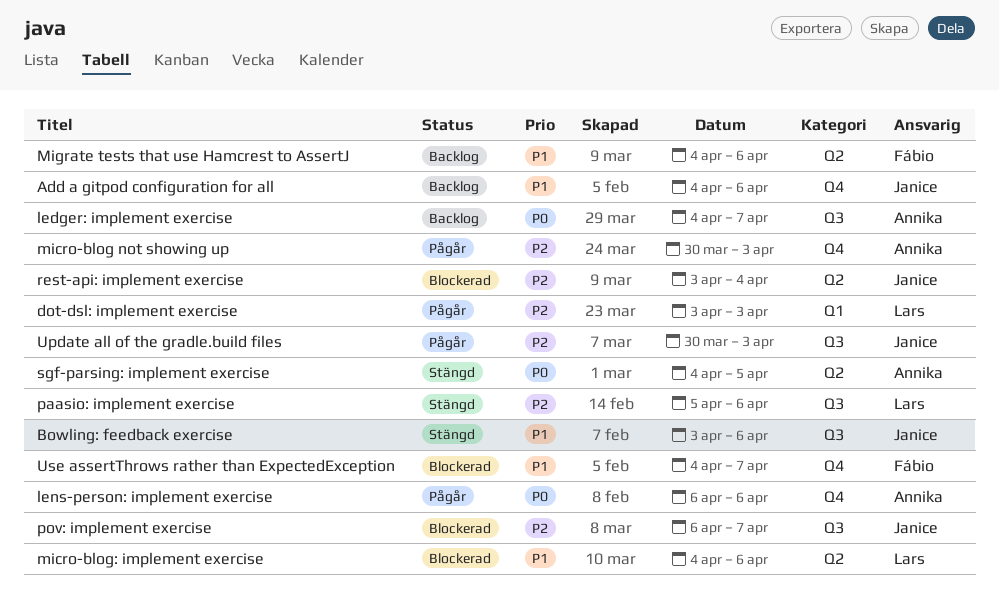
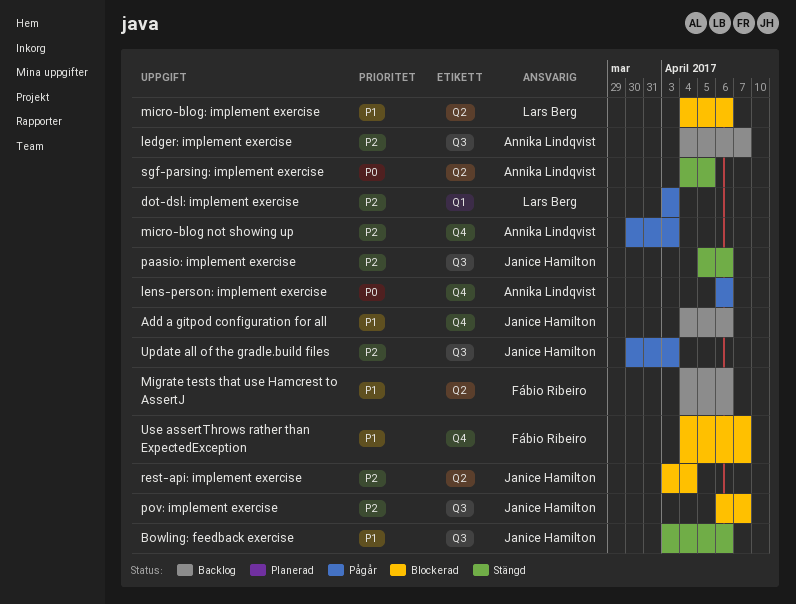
ledger: implement exercise, priority: P0 -> P2
paasio: implement exercise, owner: Lars Berg -> Janice Hamilton

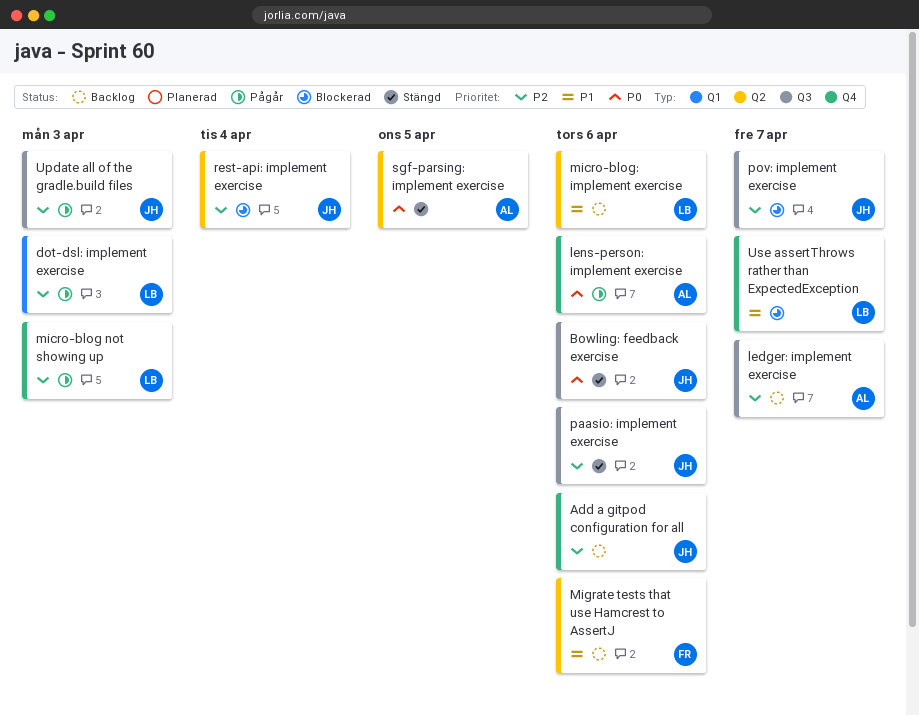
Add a gitpod configuration for all, priority: P1 -> P2
Bowling: feedback exercise, priority: P1 -> P0
micro-blog not showing up, owner: Annika Lindqvist -> Lars Berg
micro-blog: implement exercise, status: Blockerad -> Backlog
Use assertThrows rather than ExpectedException, owner: Fábio Ribeiro -> Lars Berg

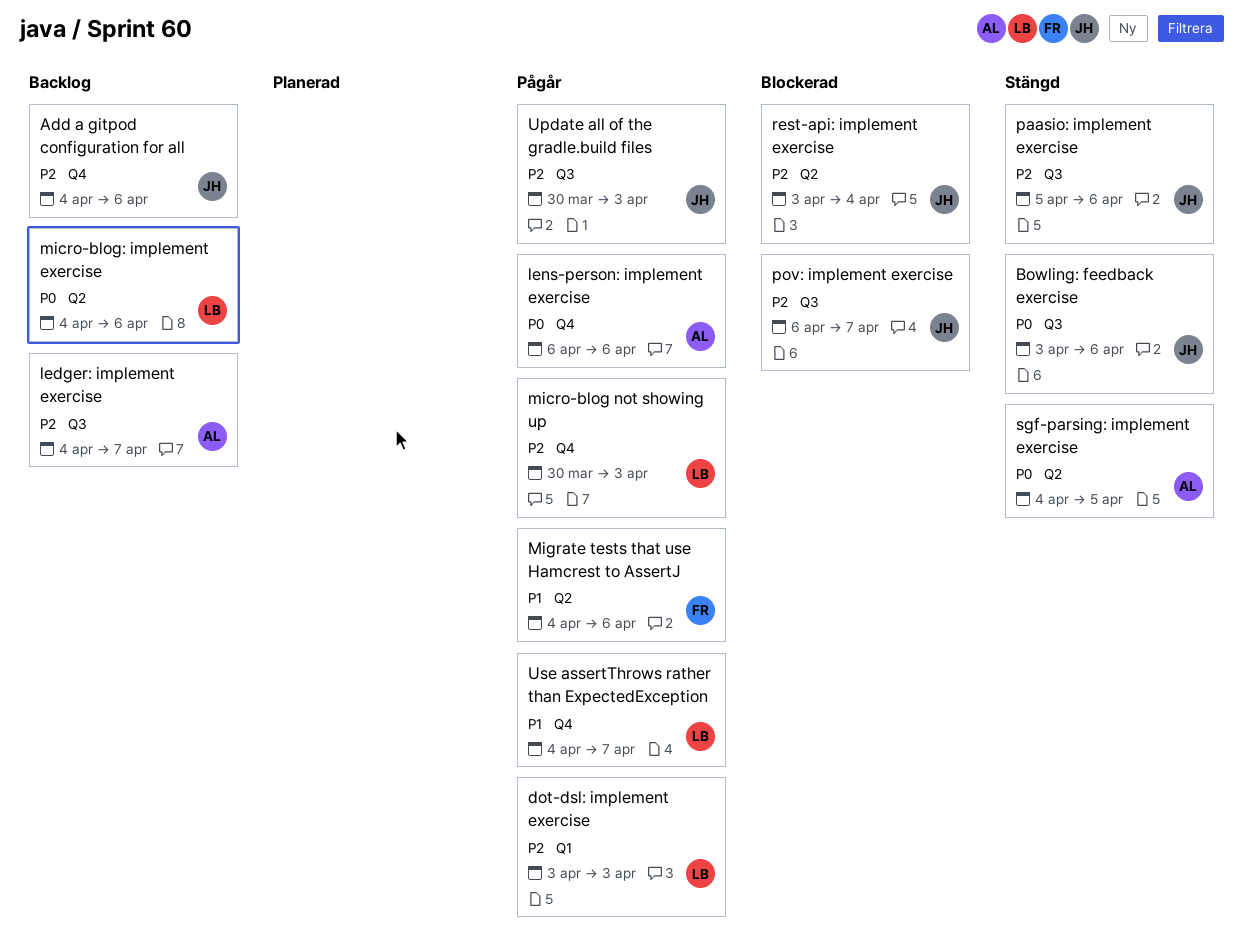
micro-blog: implement exercise, priority: P1 -> P0
Migrate tests that use Hamcrest to AssertJ, status: Backlog -> Pågår
Use assertThrows rather than ExpectedException, status: Blockerad -> Pågår

